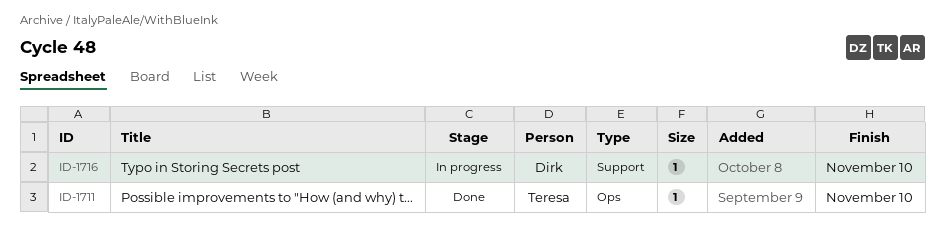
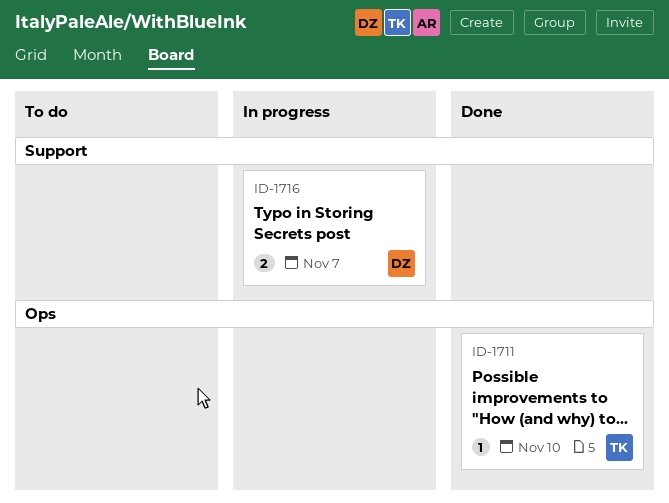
ID-1716, estimate: 1 -> 2
ID-1716, due: Nov 10 -> Nov 7

